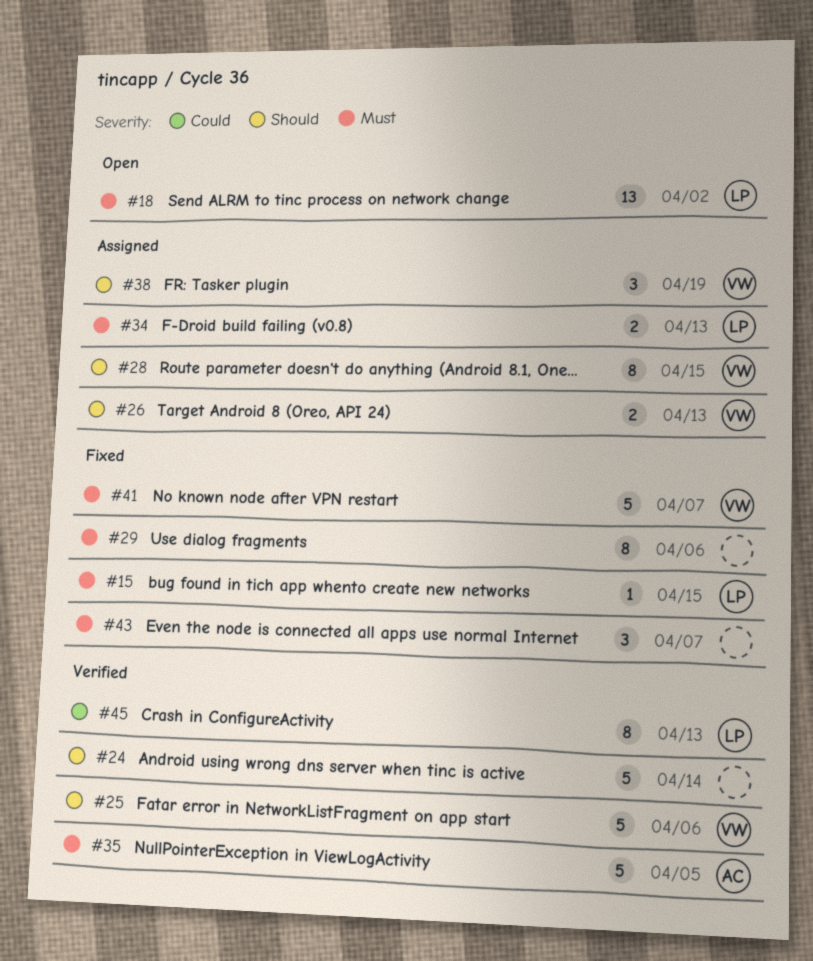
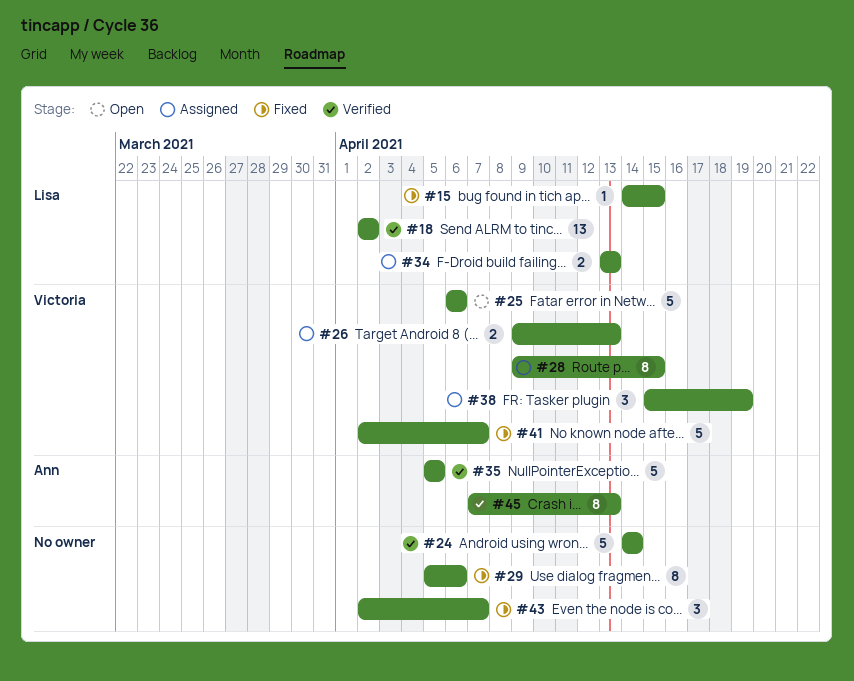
#18, status: Open -> Verified
#25, status: Verified -> Open
#45, owner: Lisa -> Ann

